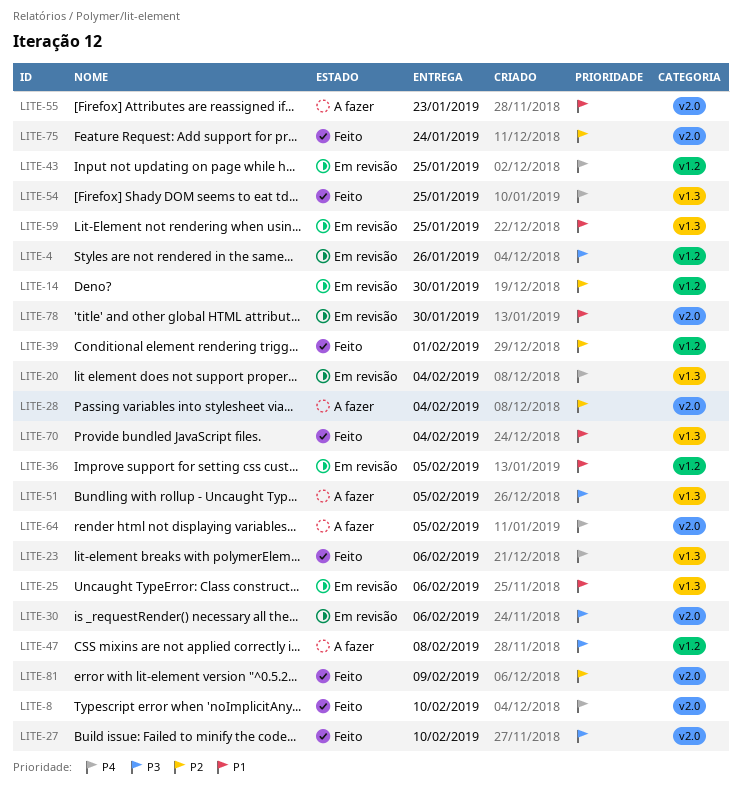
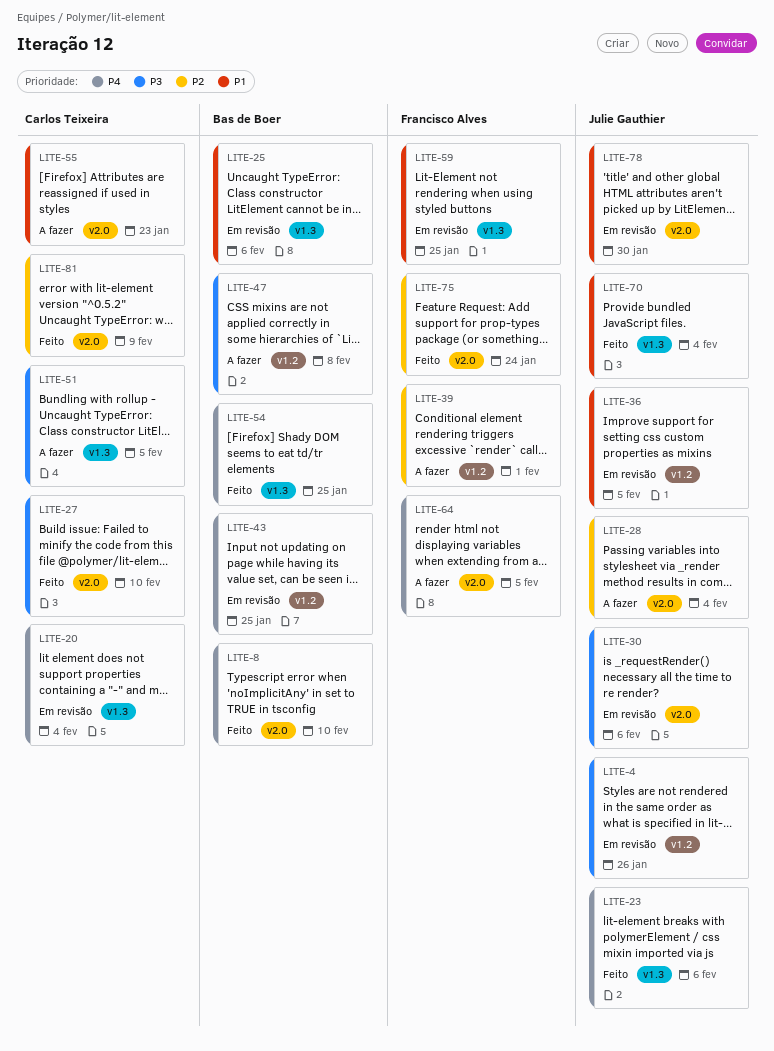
LITE-14: present -> none
LITE-39, status: Feito -> A fazer

